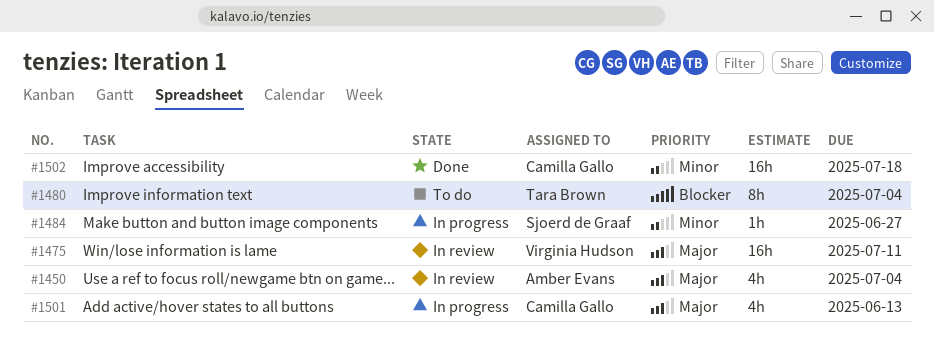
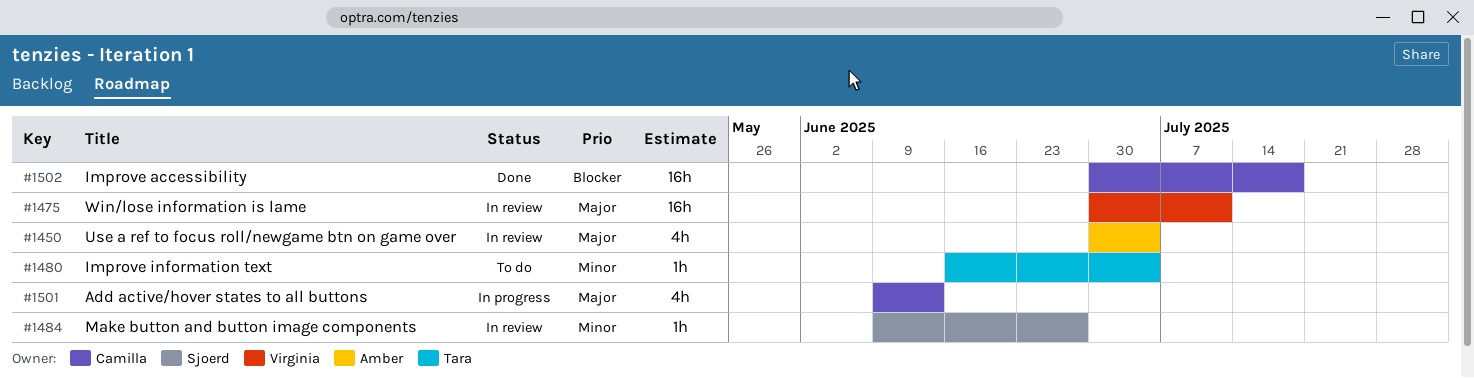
#1480, priority: Blocker -> Minor
#1480, estimate: 8h -> 1h
#1484, status: In progress -> In review
#1502, priority: Minor -> Blocker

